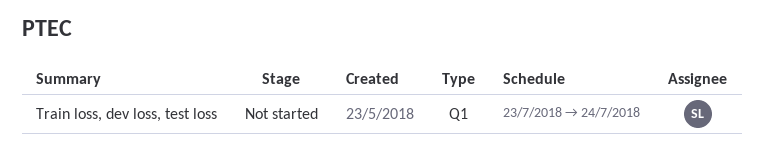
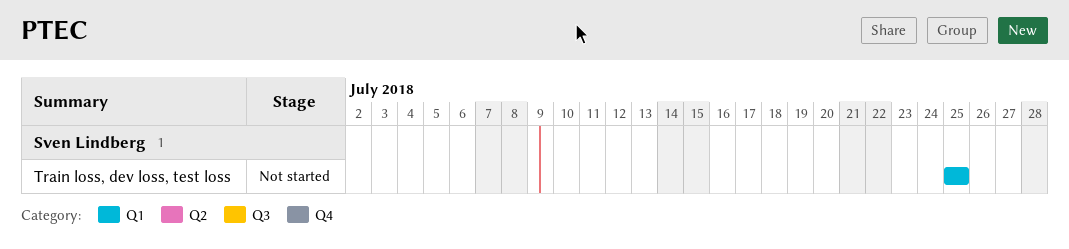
Train loss, dev loss, test loss, start: Jul 23 -> Jul 25
Train loss, dev loss, test loss, due: Jul 24 -> Jul 25

